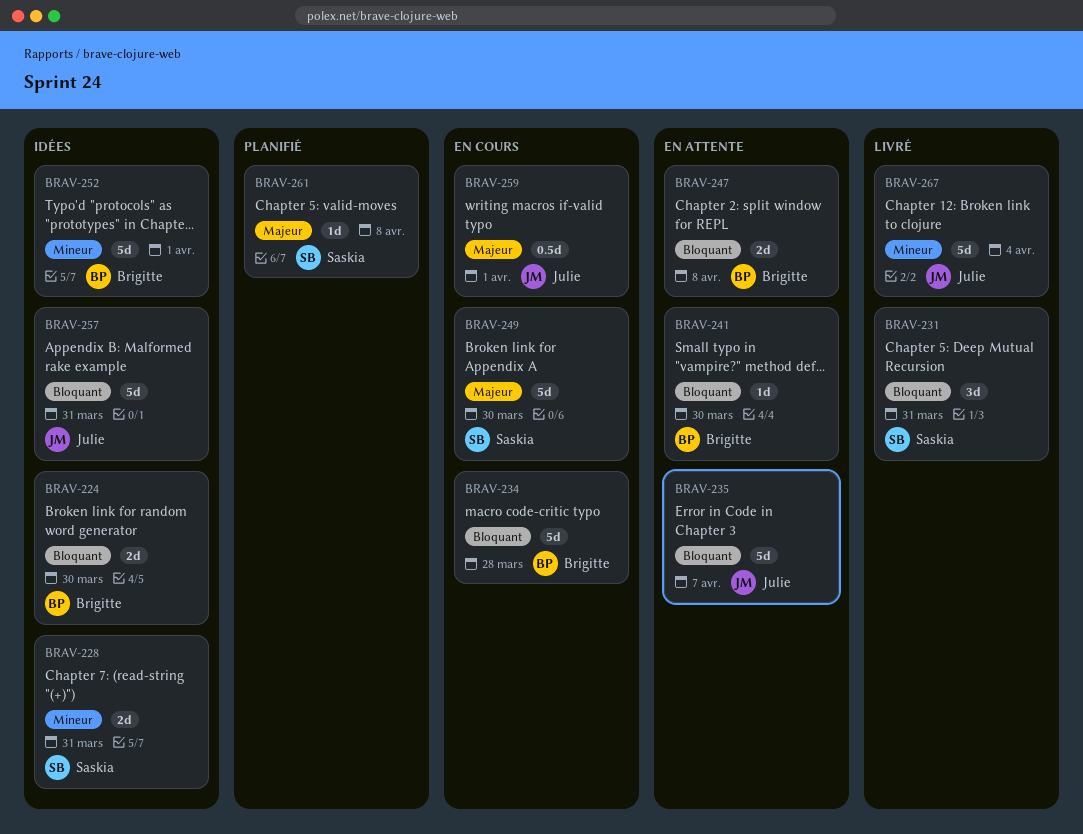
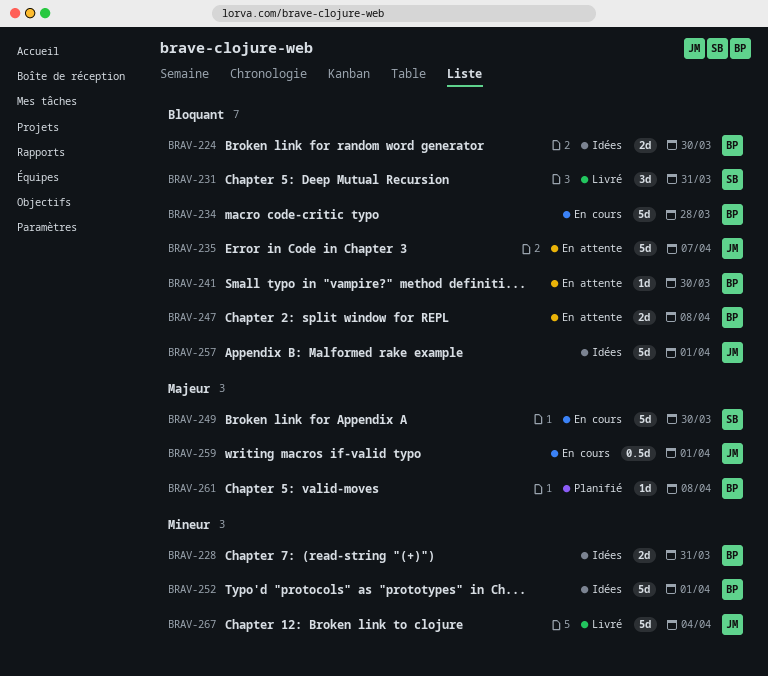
BRAV-228, owner: Saskia -> Brigitte
BRAV-257, due: Mar 31 -> Apr 1
BRAV-261, owner: Saskia -> Brigitte

